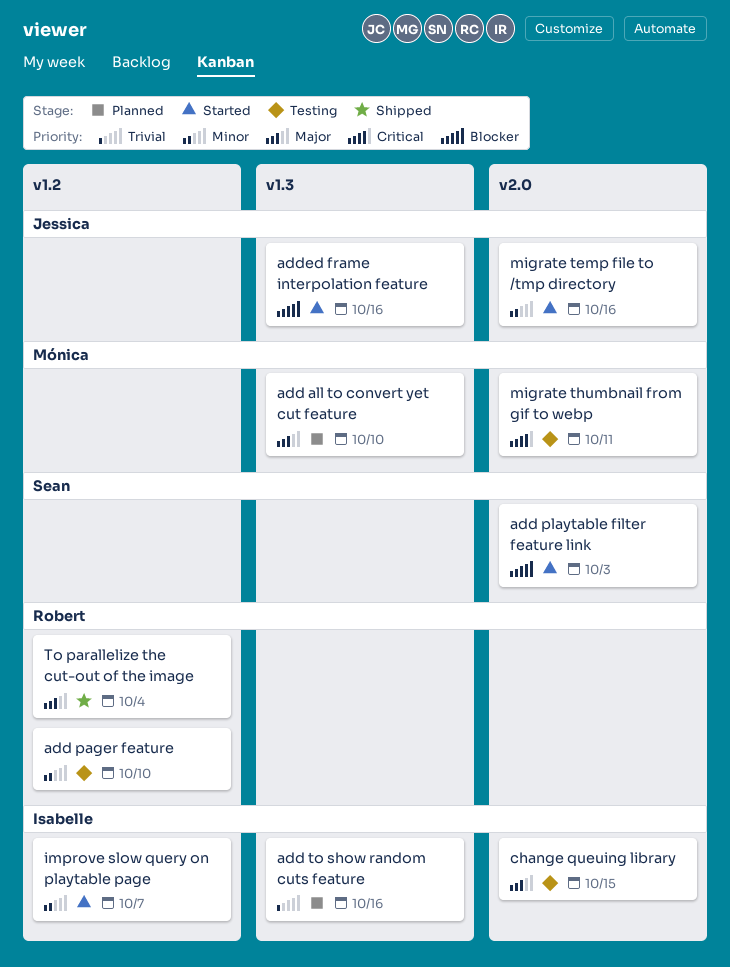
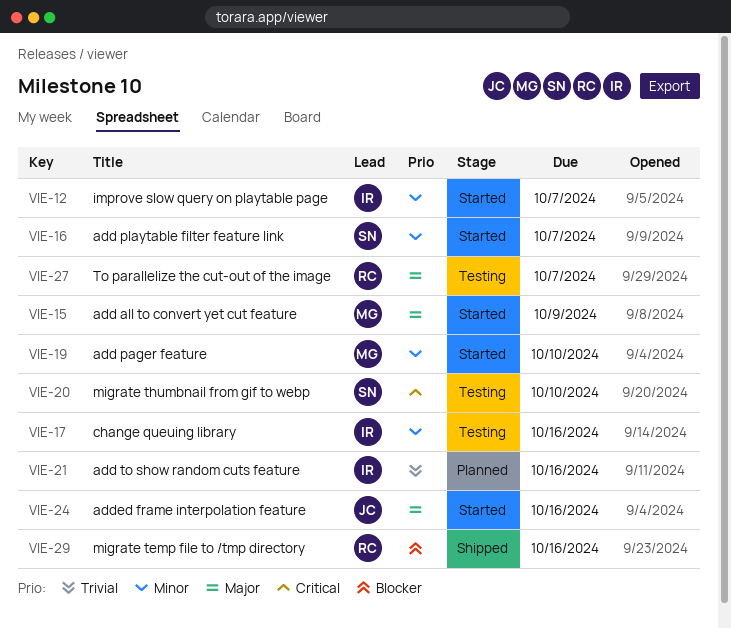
add all to convert yet cut feature, status: Planned -> Started
add all to convert yet cut feature, due: Oct 10 -> Oct 9
add pager feature, status: Testing -> Started
add pager feature, owner: Robert -> Mónica
add playtable filter feature link, priority: Blocker -> Minor
add playtable filter feature link, due: Oct 3 -> Oct 7
added frame interpolation feature, priority: Blocker -> Major
change queuing library, priority: Major -> Minor
change queuing library, due: Oct 15 -> Oct 16
migrate temp file to /tmp directory, status: Started -> Shipped
migrate temp file to /tmp directory, owner: Jessica -> Robert
migrate temp file to /tmp directory, priority: Minor -> Blocker
migrate thumbnail from gif to webp, owner: Mónica -> Sean
migrate thumbnail from gif to webp, due: Oct 11 -> Oct 10
To parallelize the cut-out of the image, status: Shipped -> Testing
To parallelize the cut-out of the image, due: Oct 4 -> Oct 7

